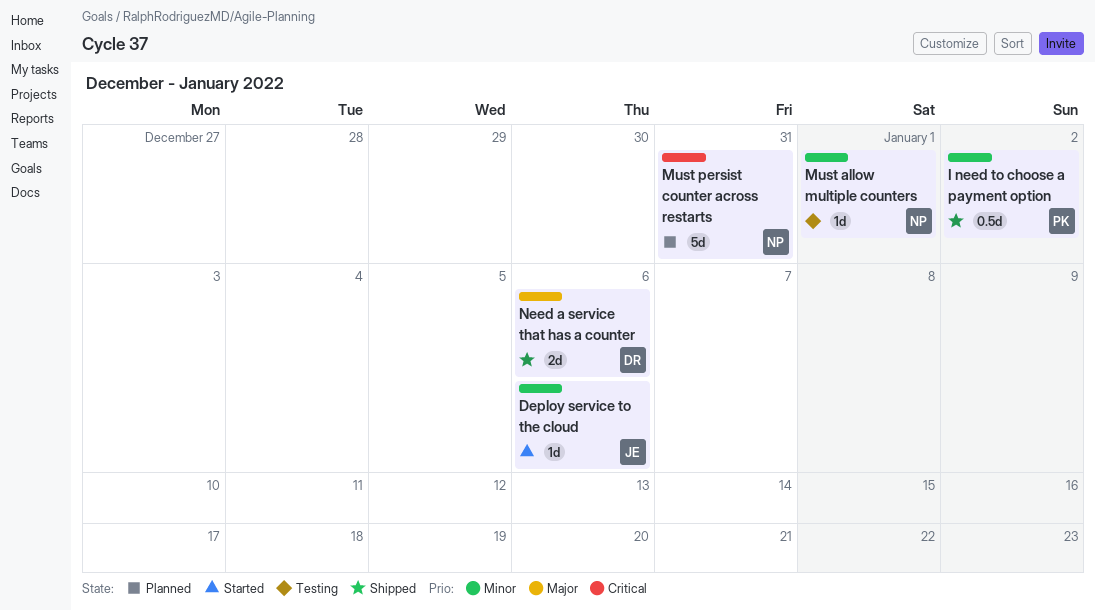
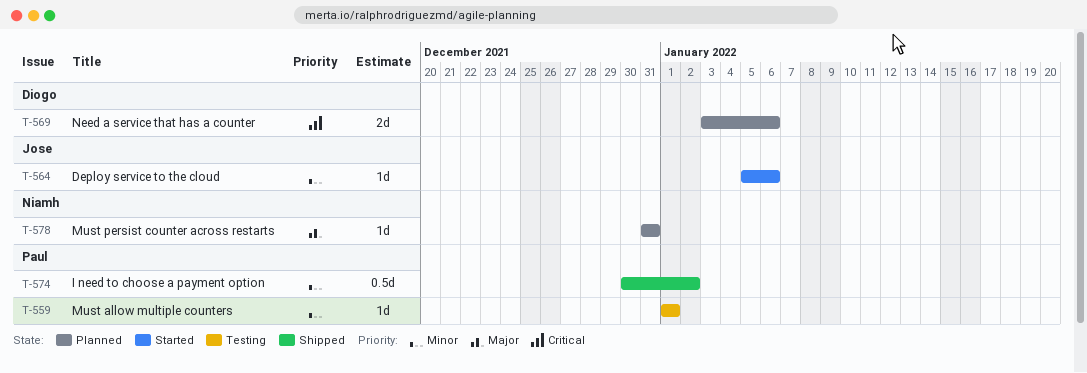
Must allow multiple counters, owner: Niamh -> Paul
Must persist counter across restarts, priority: Critical -> Major
Must persist counter across restarts, estimate: 5d -> 1d
Need a service that has a counter, status: Shipped -> Planned
Need a service that has a counter, priority: Major -> Critical

